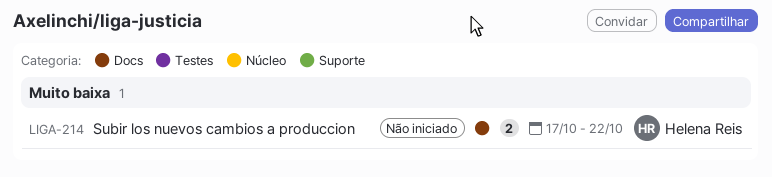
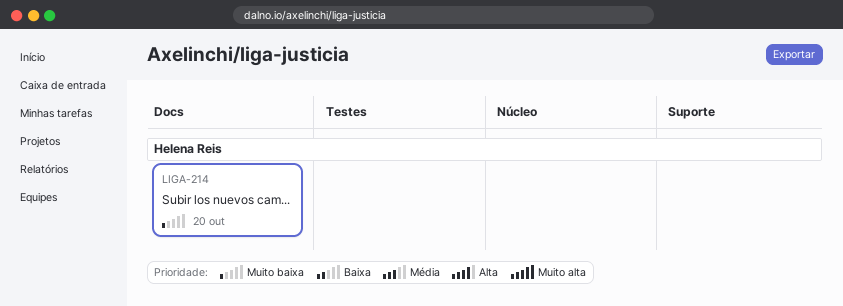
LIGA-214, due: Oct 22 -> Oct 20

